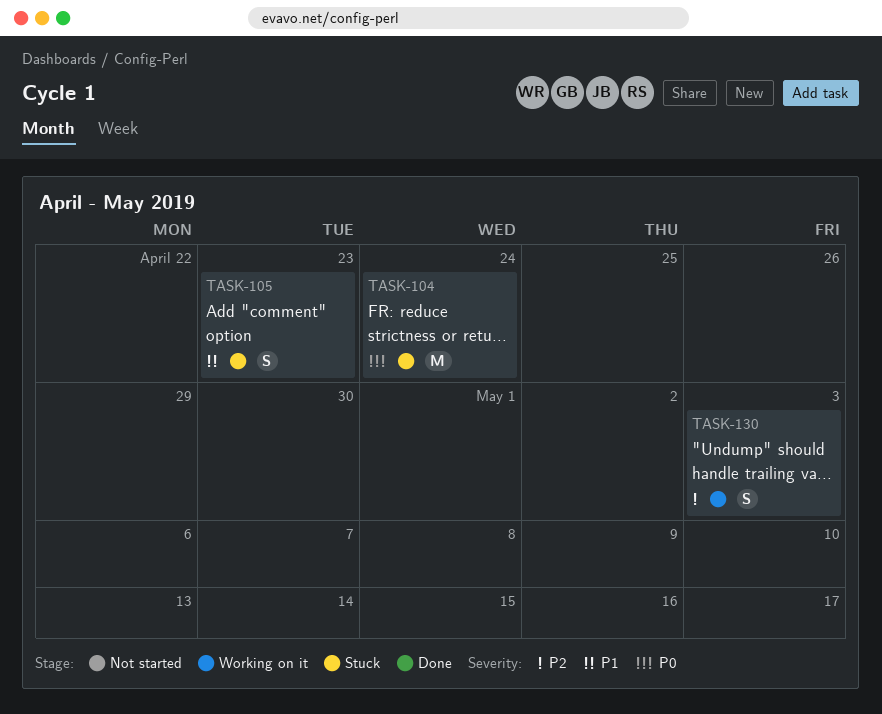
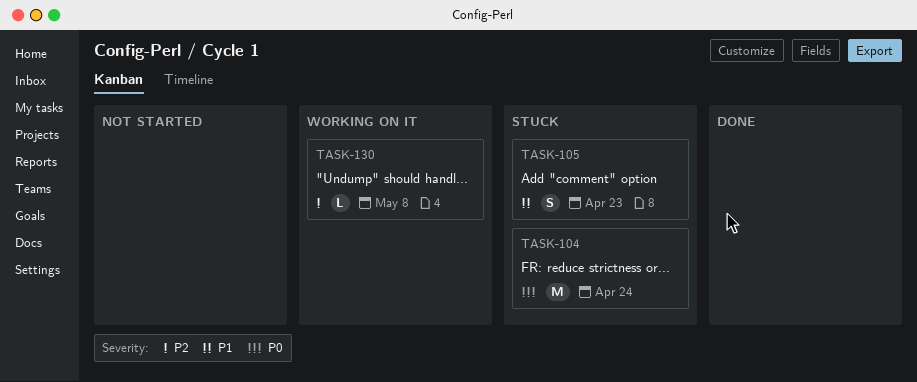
TASK-130, estimate: S -> L
TASK-130, due: May 3 -> May 8

